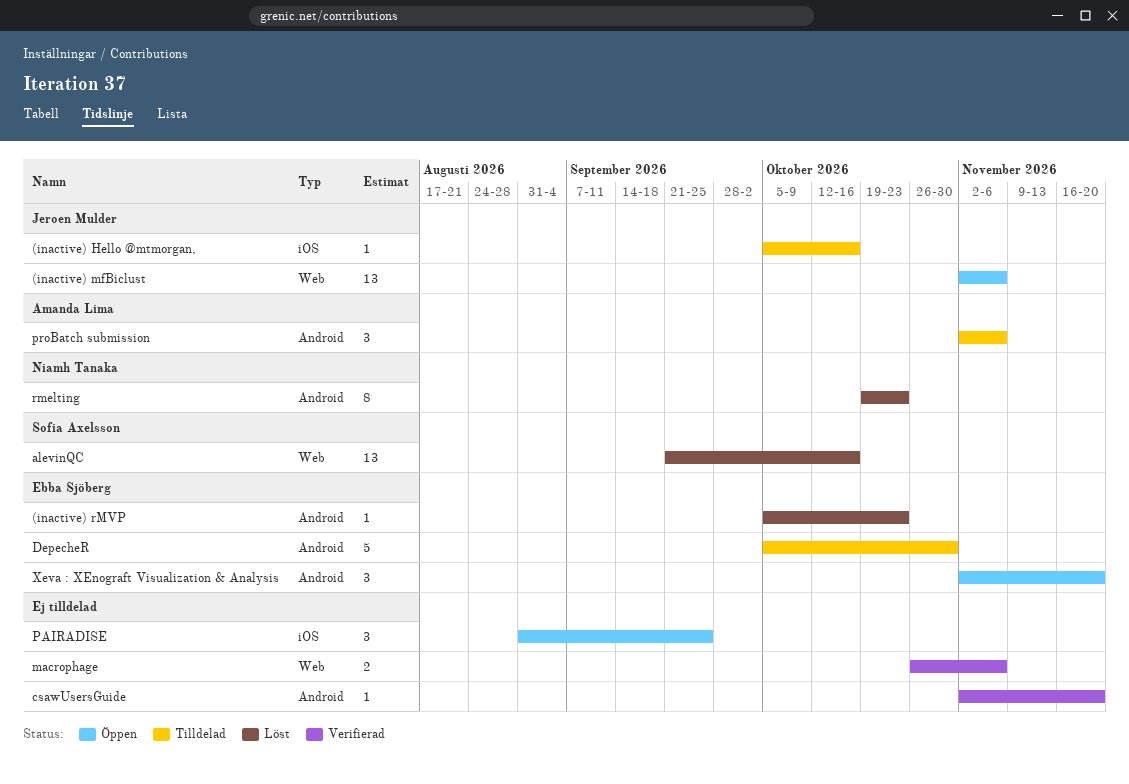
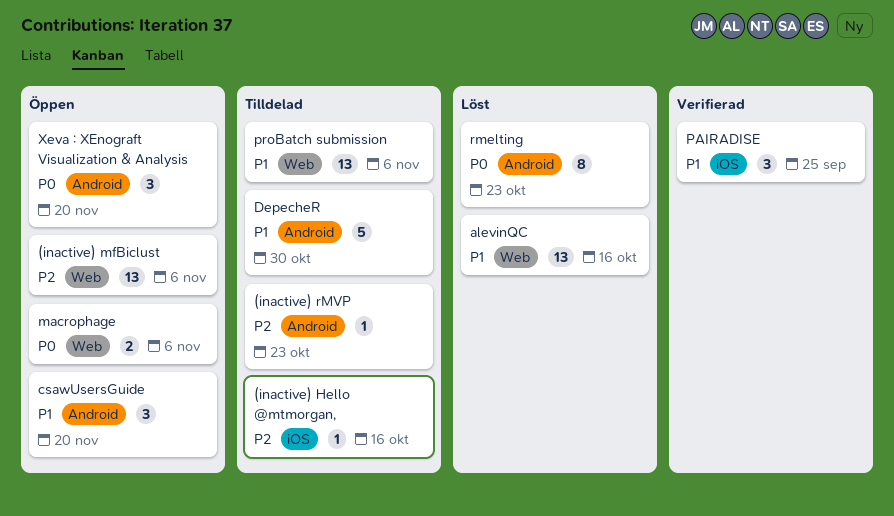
(inactive) rMVP, status: Löst -> Tilldelad
csawUsersGuide, status: Verifierad -> Öppen
csawUsersGuide, estimate: 1 -> 3
macrophage, status: Verifierad -> Öppen
PAIRADISE, status: Öppen -> Verifierad
proBatch submission, label: Android -> Web
proBatch submission, estimate: 3 -> 13

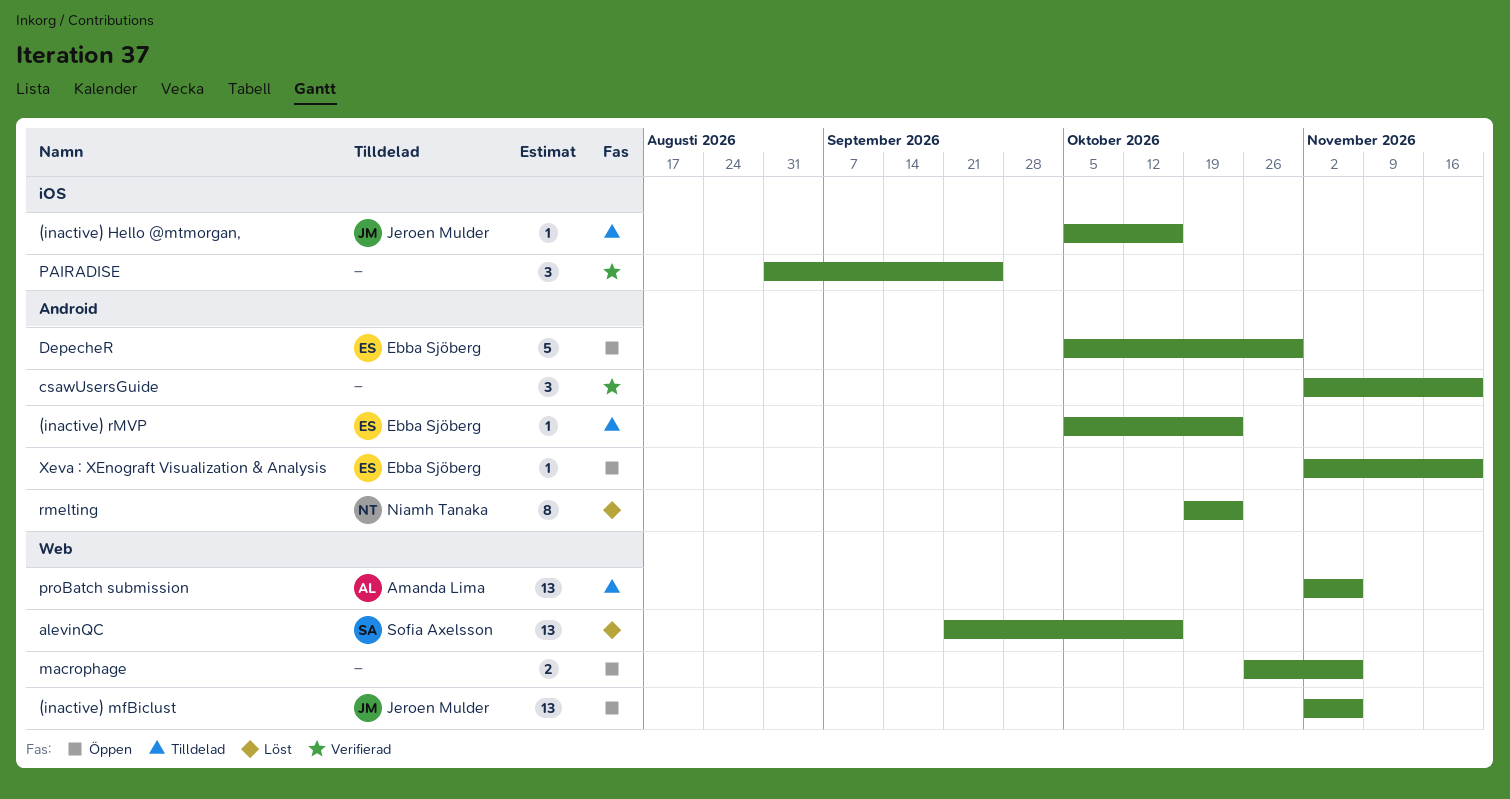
csawUsersGuide, status: Öppen -> Verifierad
DepecheR, status: Tilldelad -> Öppen
Xeva : XEnograft Visualization & Analysis, estimate: 3 -> 1

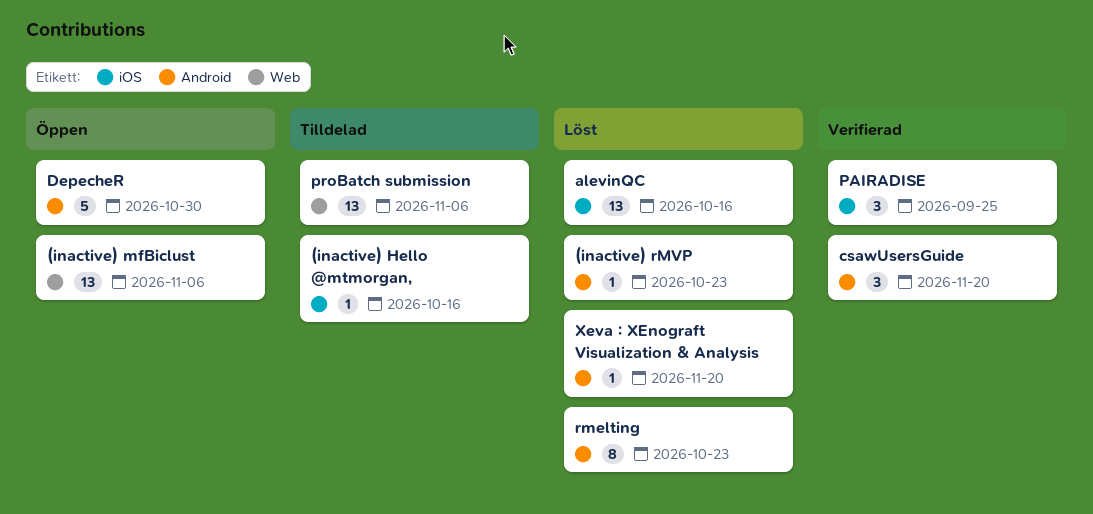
(inactive) rMVP, status: Tilldelad -> Löst
alevinQC, label: Web -> iOS
macrophage: present -> none
Xeva : XEnograft Visualization & Analysis, status: Öppen -> Löst

